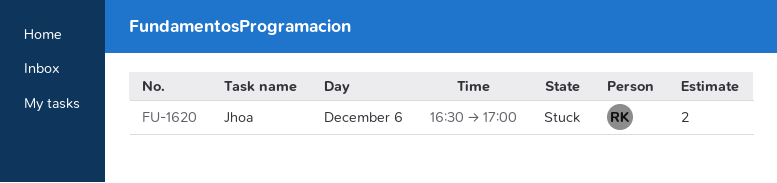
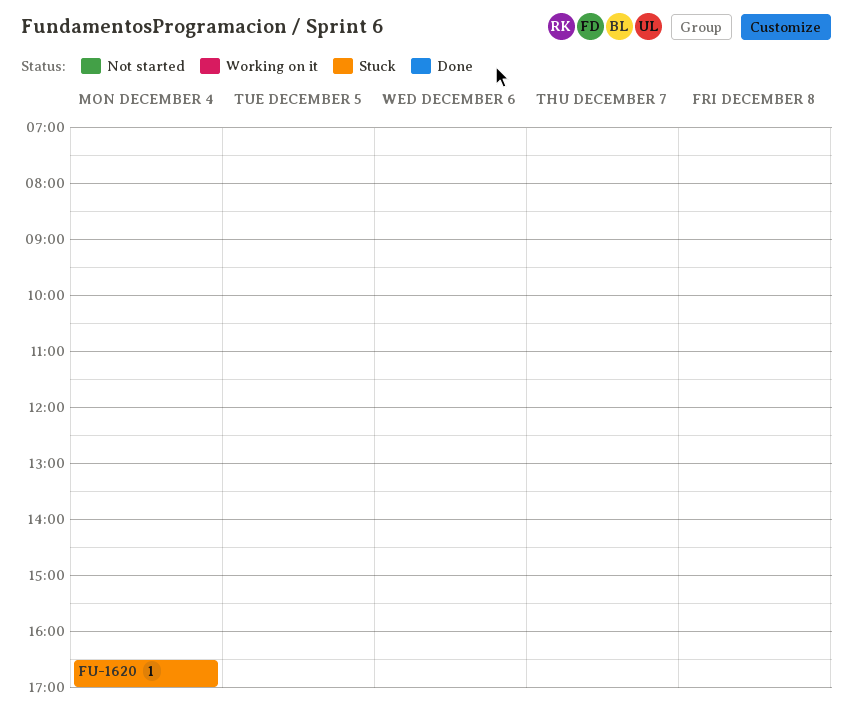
FU-1620, estimate: 2 -> 1
FU-1620, day: Dec 6 -> Dec 4

